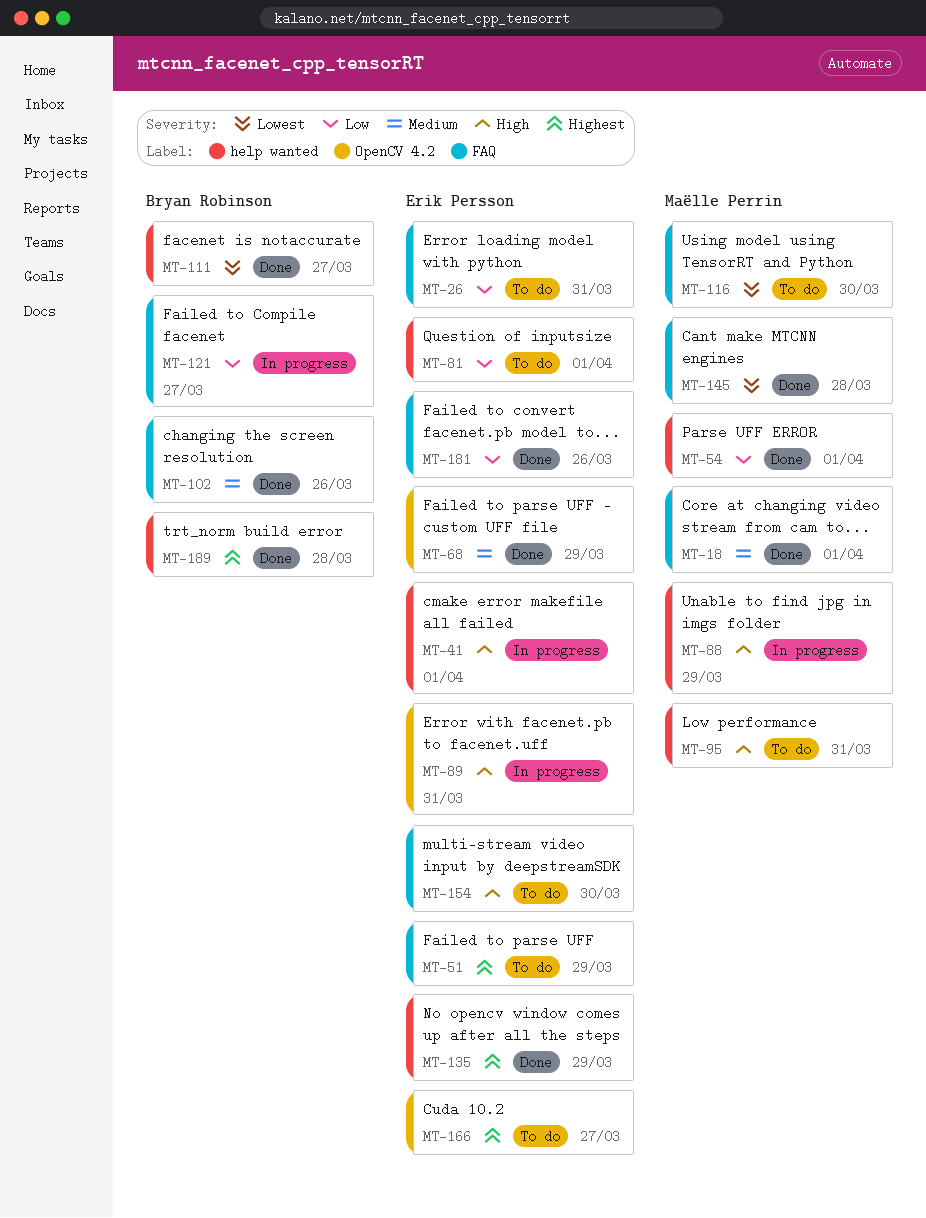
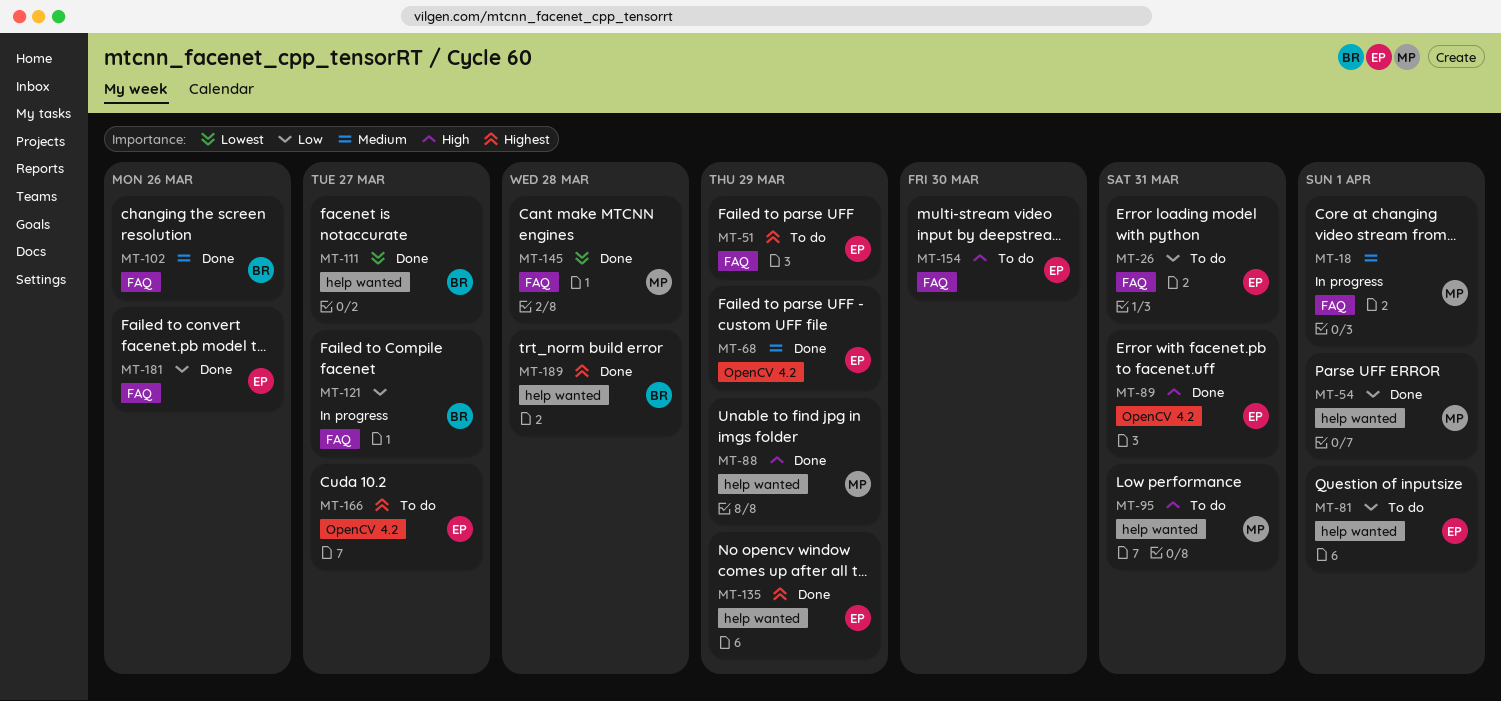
MT-18, status: Done -> In progress
MT-41: present -> none
MT-88, status: In progress -> Done
MT-89, status: In progress -> Done
MT-116: present -> none

